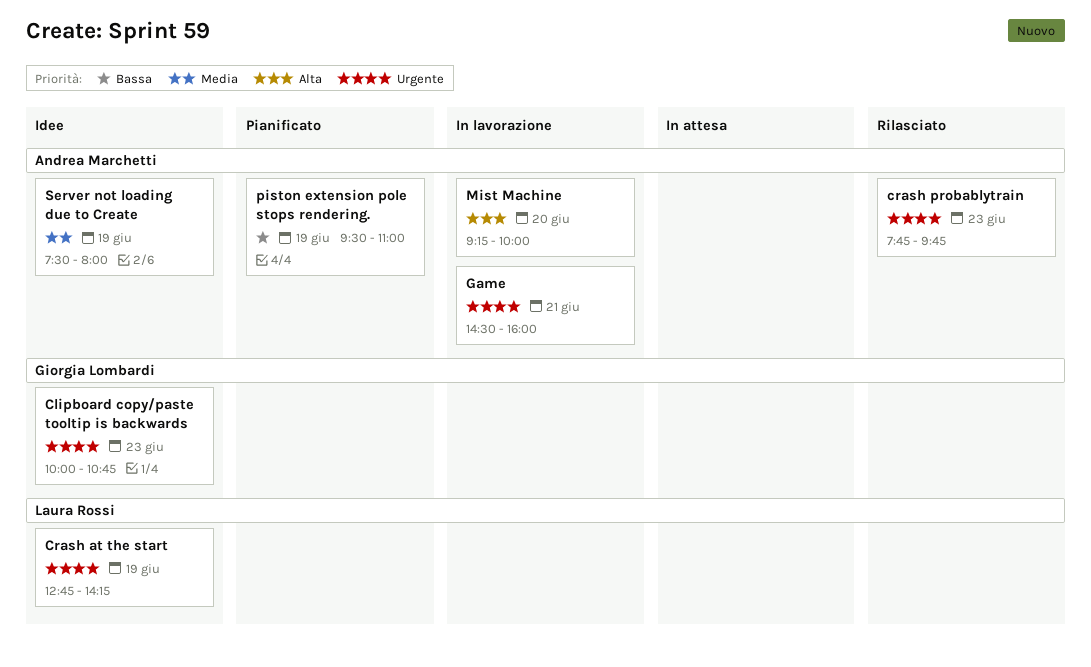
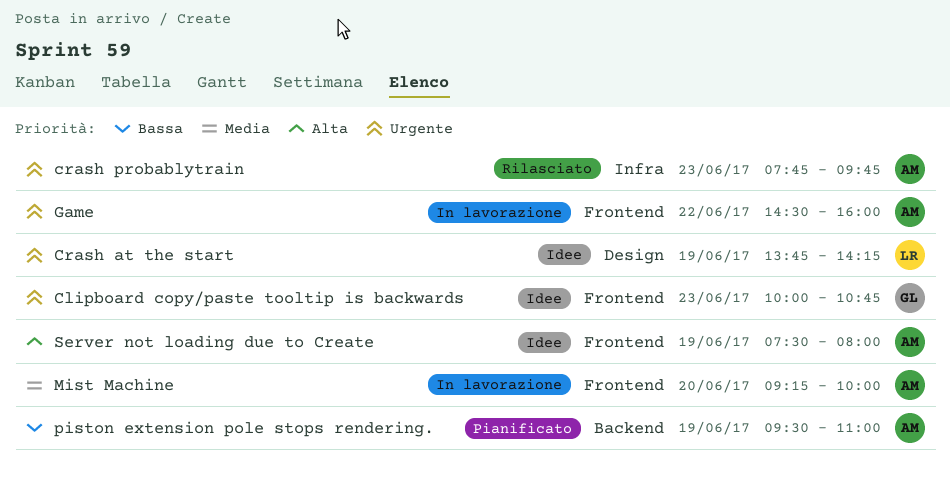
Crash at the start, begins: 12:45 -> 13:45
Game, day: Jun 21 -> Jun 22
Mist Machine, priority: Alta -> Media
Server not loading due to Create, priority: Media -> Alta

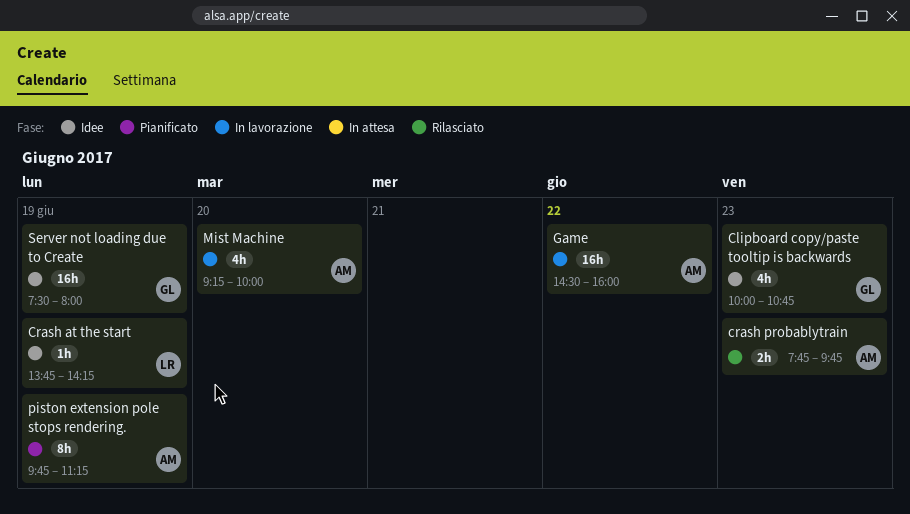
piston extension pole stops rendering., begins: 09:30 -> 09:45
piston extension pole stops rendering., ends: 11:00 -> 11:15
Server not loading due to Create, owner: AM -> GL

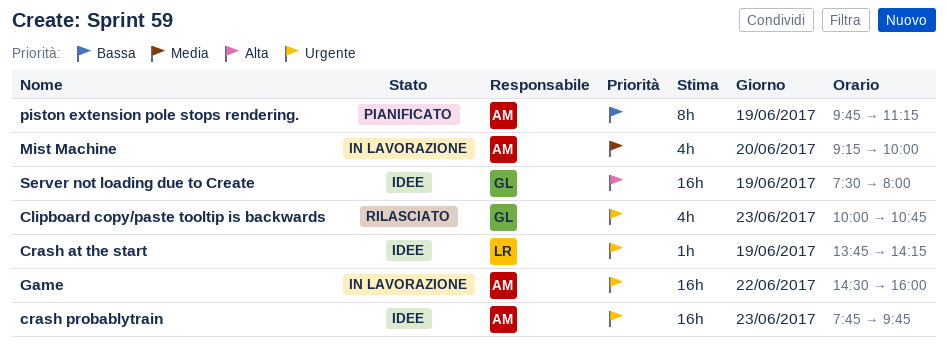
Clipboard copy/paste tooltip is backwards, status: Idee -> Rilasciato
crash probablytrain, status: Rilasciato -> Idee
crash probablytrain, estimate: 2h -> 16h

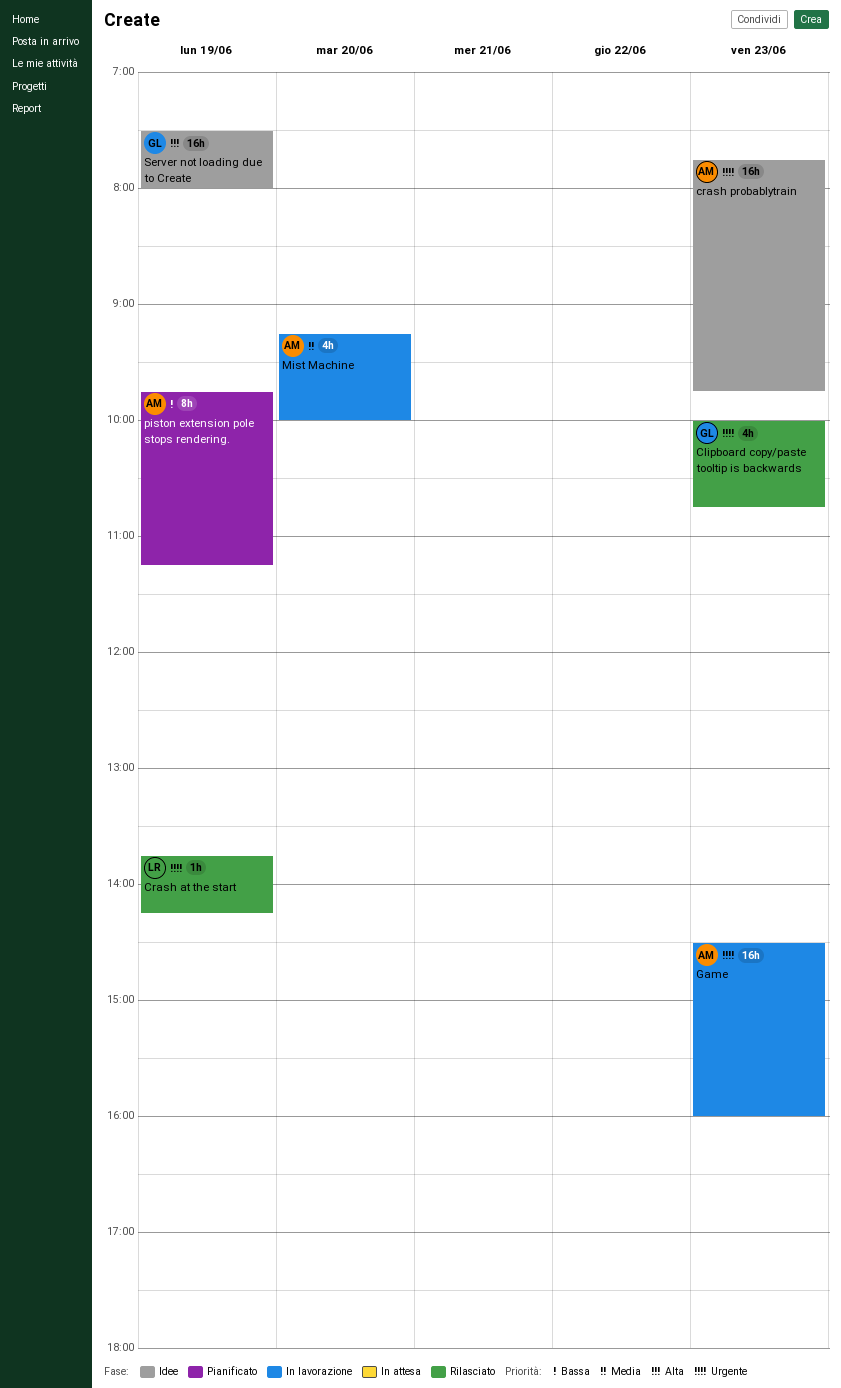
Crash at the start, status: Idee -> Rilasciato
Game, day: Jun 22 -> Jun 23

